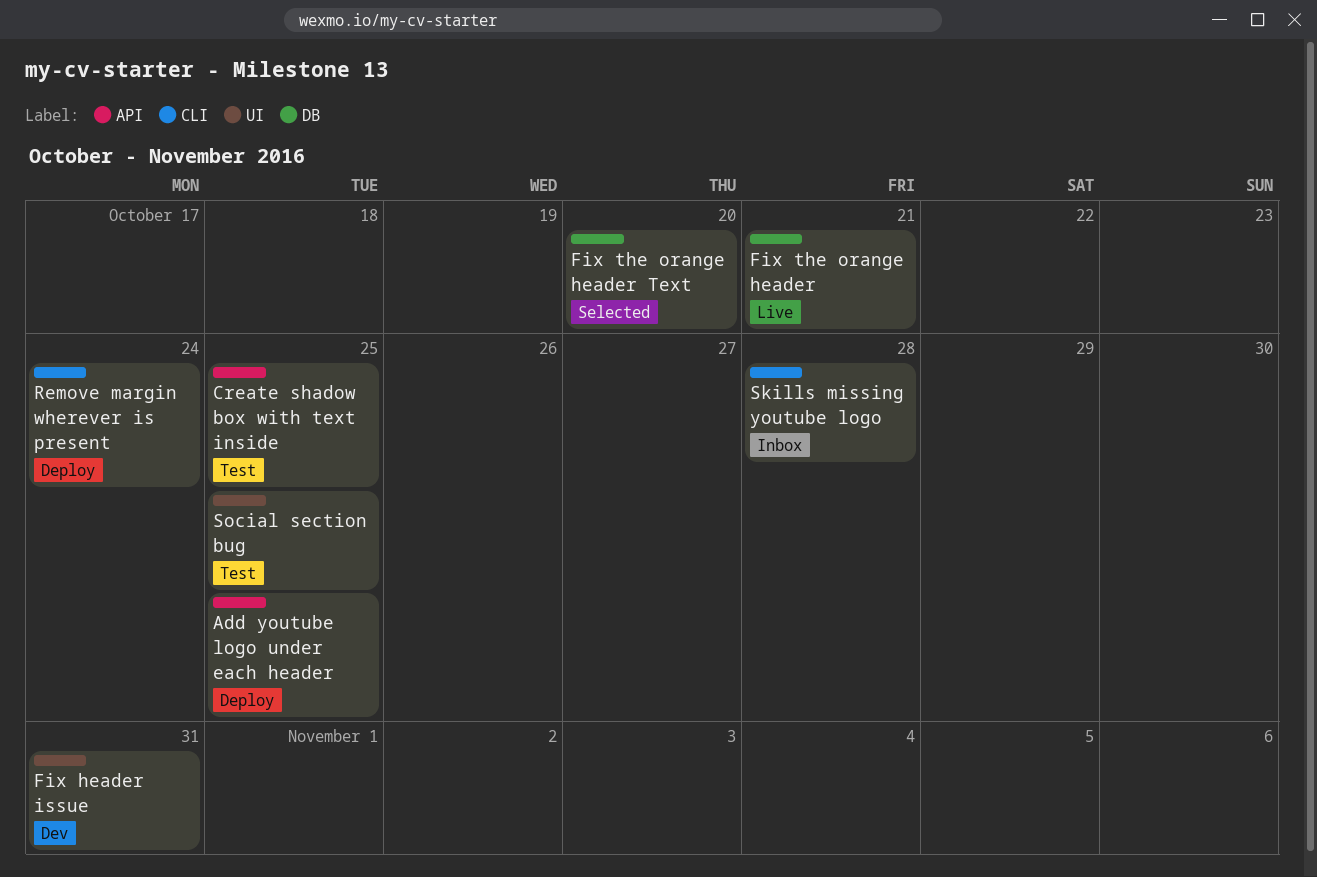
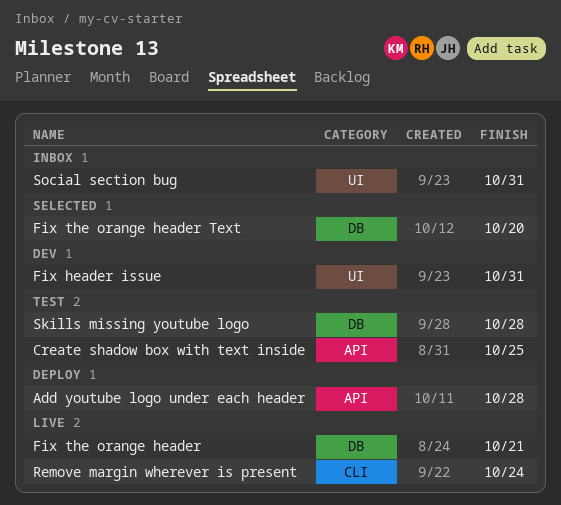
Add youtube logo under each header, due: Oct 25 -> Oct 28
Remove margin wherever is present, status: Deploy -> Live
Skills missing youtube logo, status: Inbox -> Test
Skills missing youtube logo, label: CLI -> DB
Social section bug, status: Test -> Inbox
Social section bug, due: Oct 25 -> Oct 31

